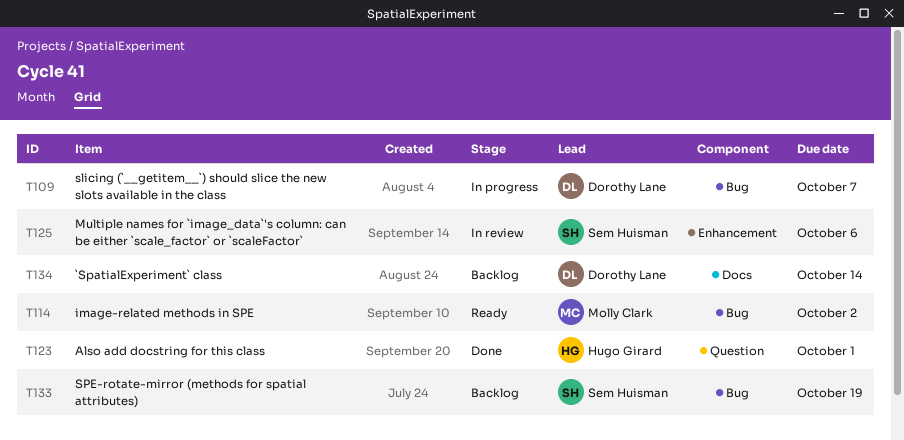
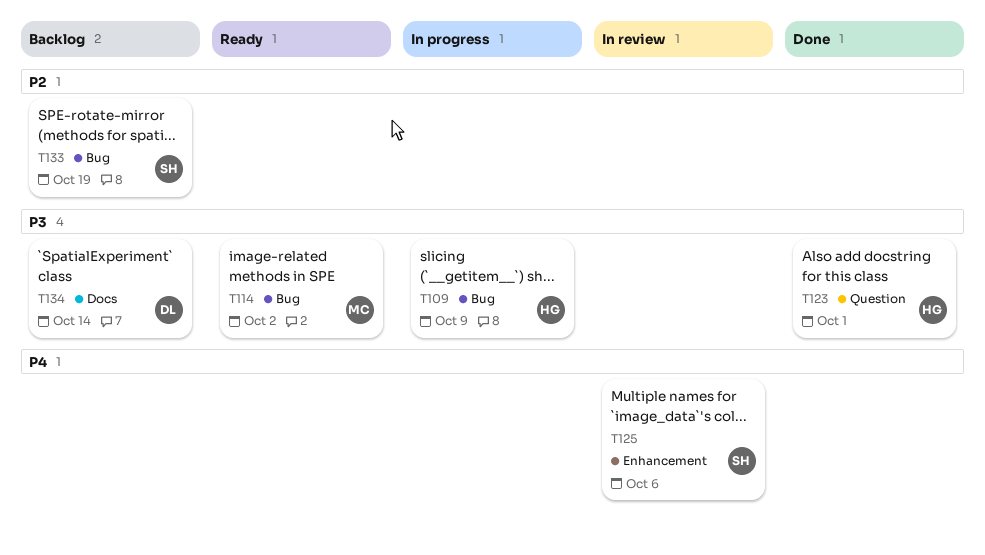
T109, owner: Dorothy Lane -> Hugo Girard
T109, due: Oct 7 -> Oct 9

